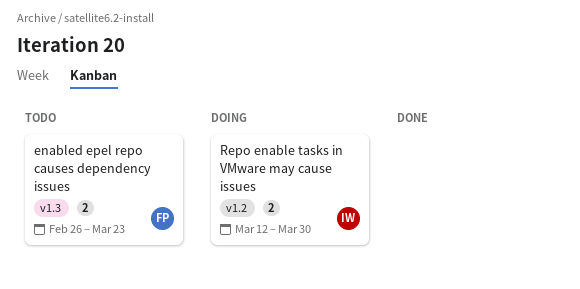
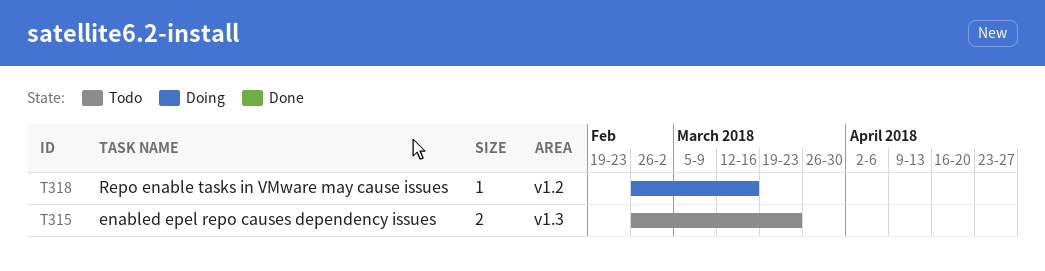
Repo enable tasks in VMware may cause issues, estimate: 2 -> 1
Repo enable tasks in VMware may cause issues, start: Mar 12 -> Feb 26
Repo enable tasks in VMware may cause issues, due: Mar 30 -> Mar 16

